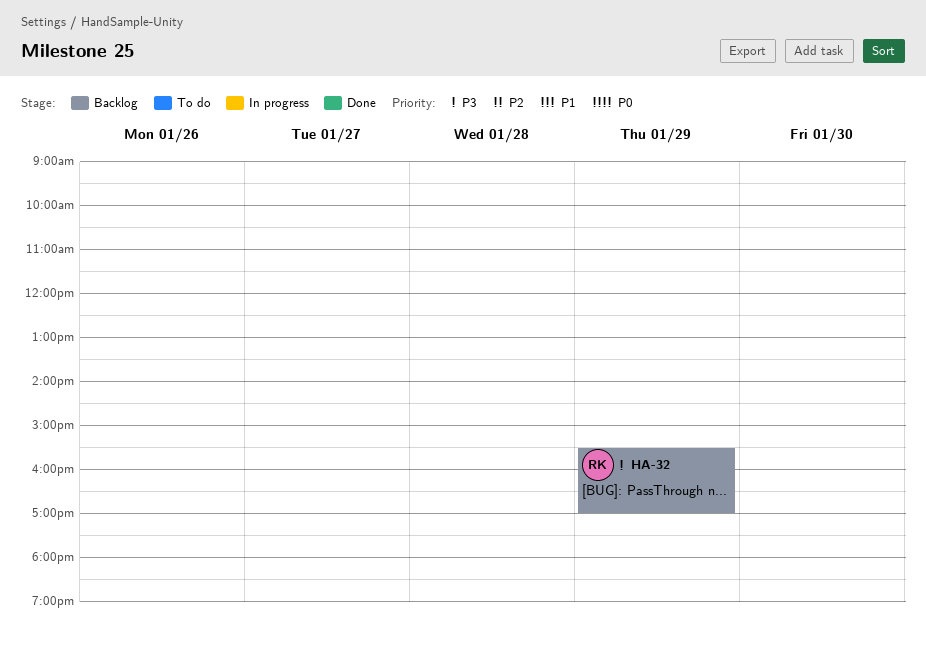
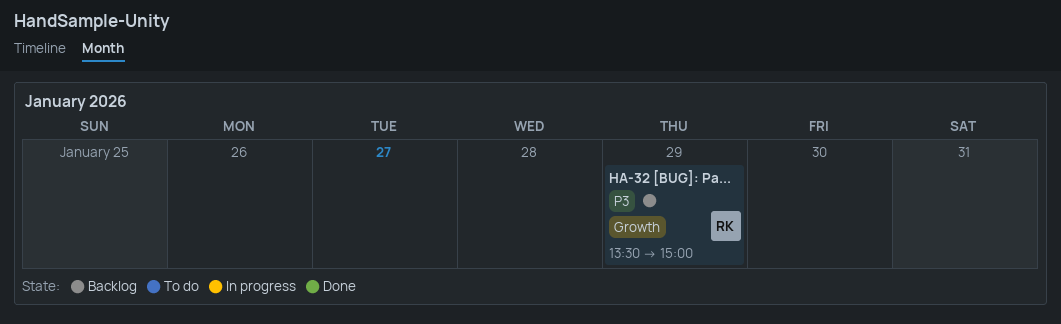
HA-32, begins: 15:30 -> 13:30
HA-32, ends: 17:00 -> 15:00

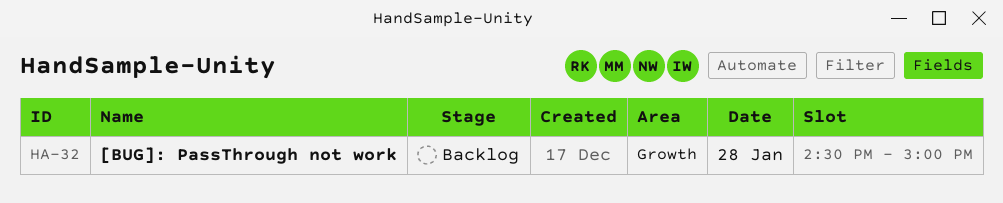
HA-32, day: Jan 29 -> Jan 28
HA-32, begins: 13:30 -> 14:30

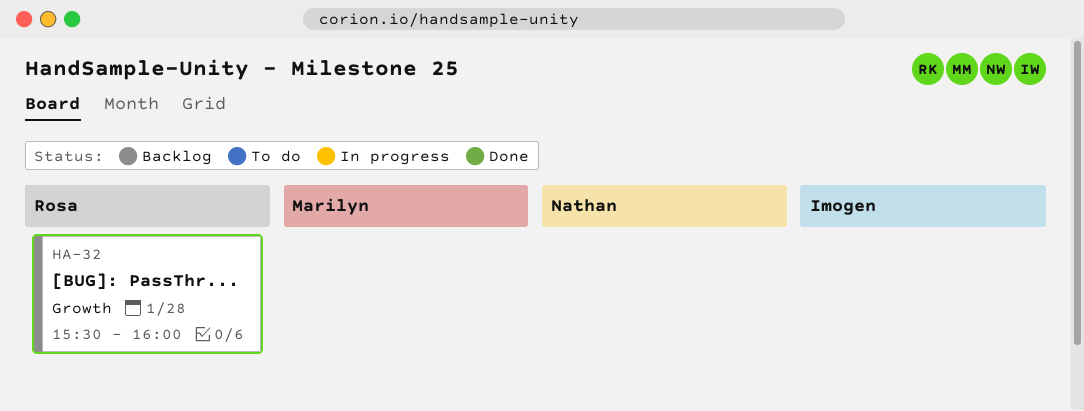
HA-32, begins: 14:30 -> 15:30
HA-32, ends: 15:00 -> 16:00

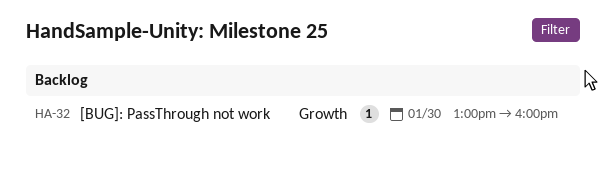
HA-32, day: Jan 28 -> Jan 30
HA-32, begins: 15:30 -> 13:00

